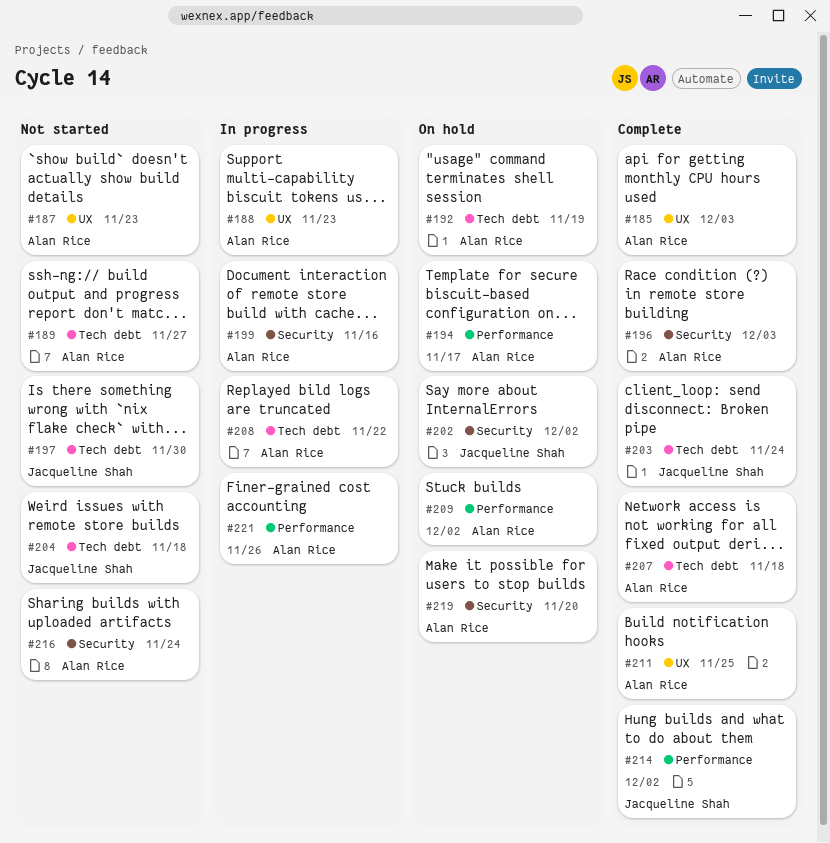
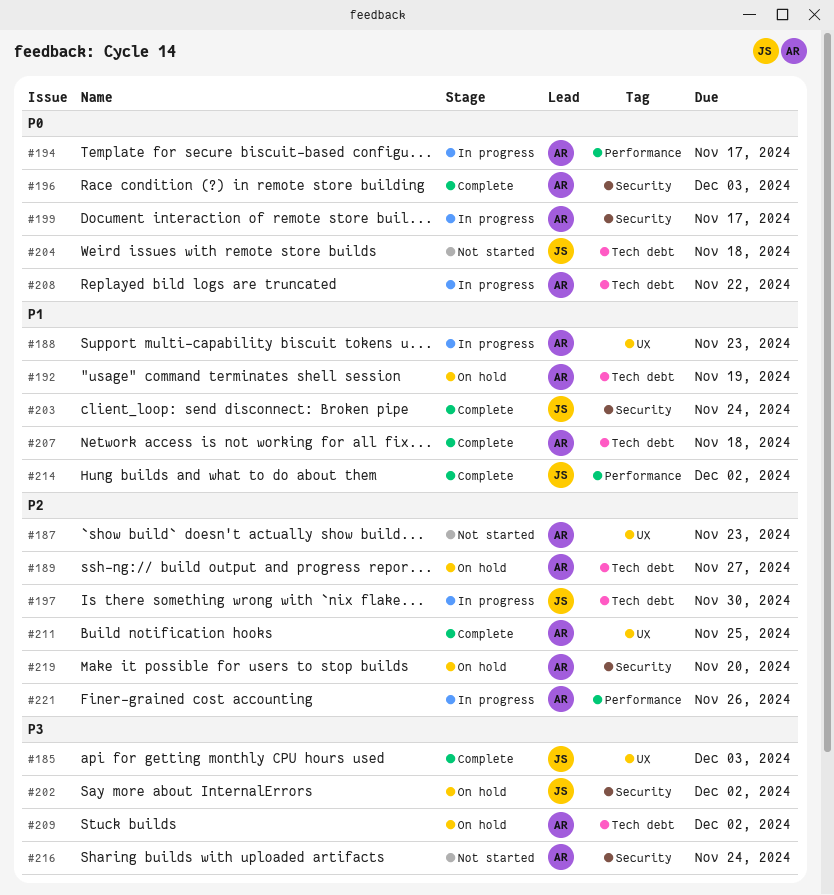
#185, owner: Alan Rice -> Jacqueline Shah
#189, status: Not started -> On hold
#194, status: On hold -> In progress
#197, status: Not started -> In progress
#199, due: Nov 16 -> Nov 17
#203, label: Tech debt -> Security
#209, label: Performance -> Tech debt

